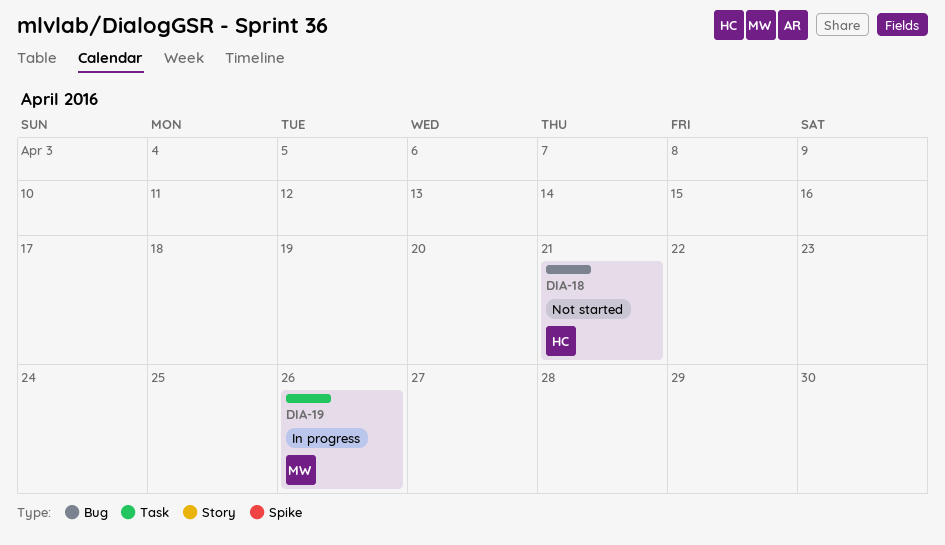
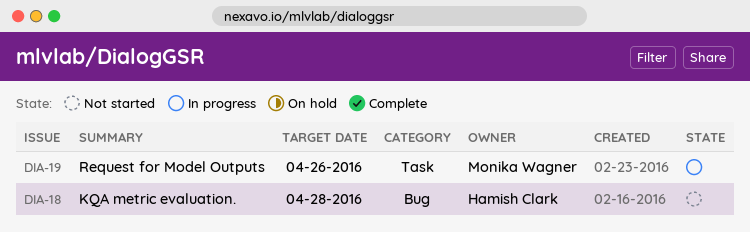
DIA-18, due: Apr 21 -> Apr 28

